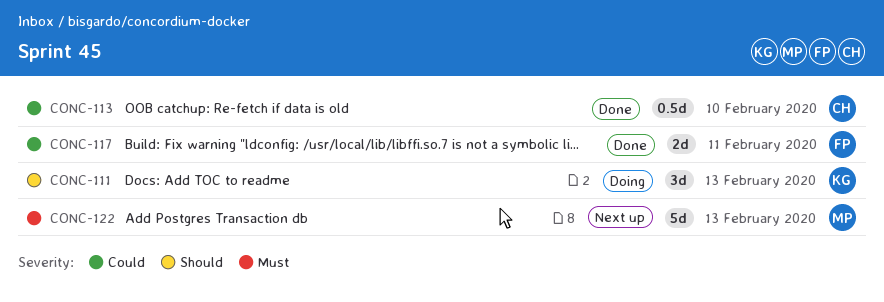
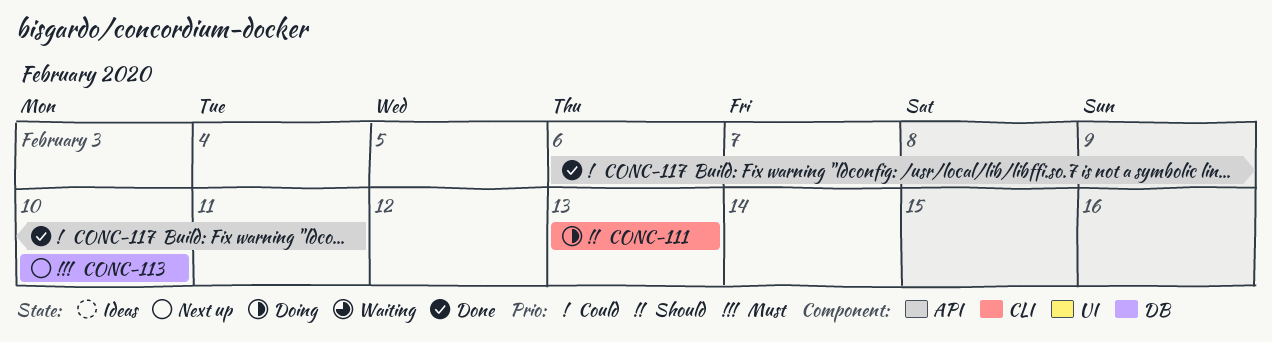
CONC-113, status: Done -> Next up
CONC-113, priority: Could -> Must
CONC-122: present -> none

